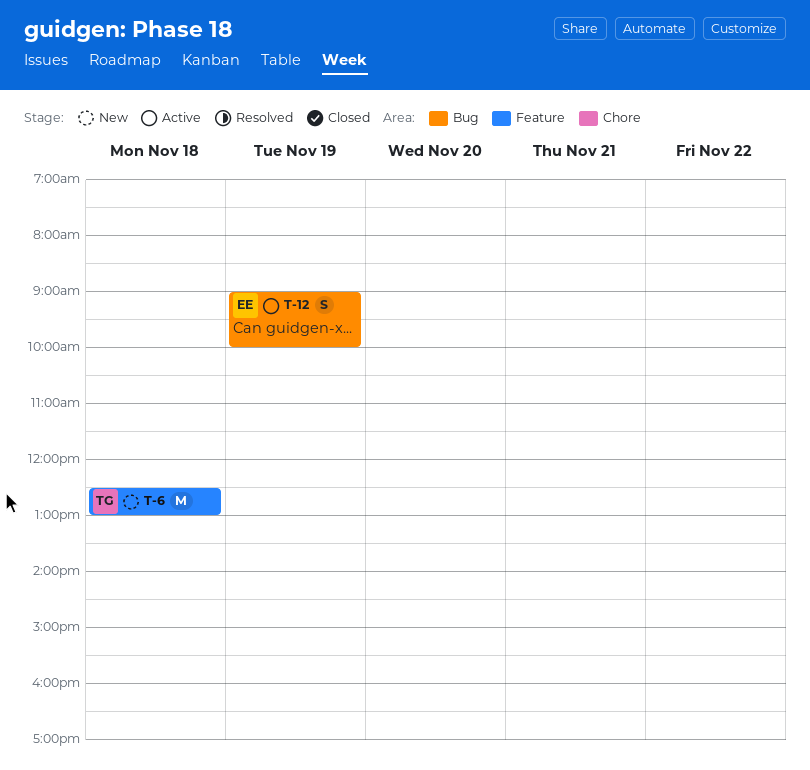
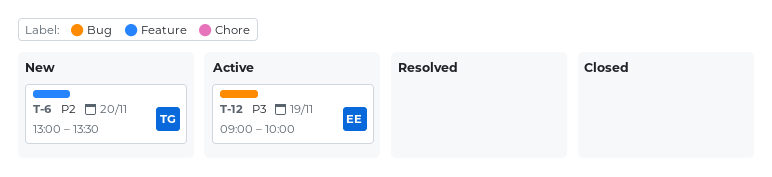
T-6, day: Nov 18 -> Nov 20
T-6, begins: 12:30 -> 13:00
T-6, ends: 13:00 -> 13:30

